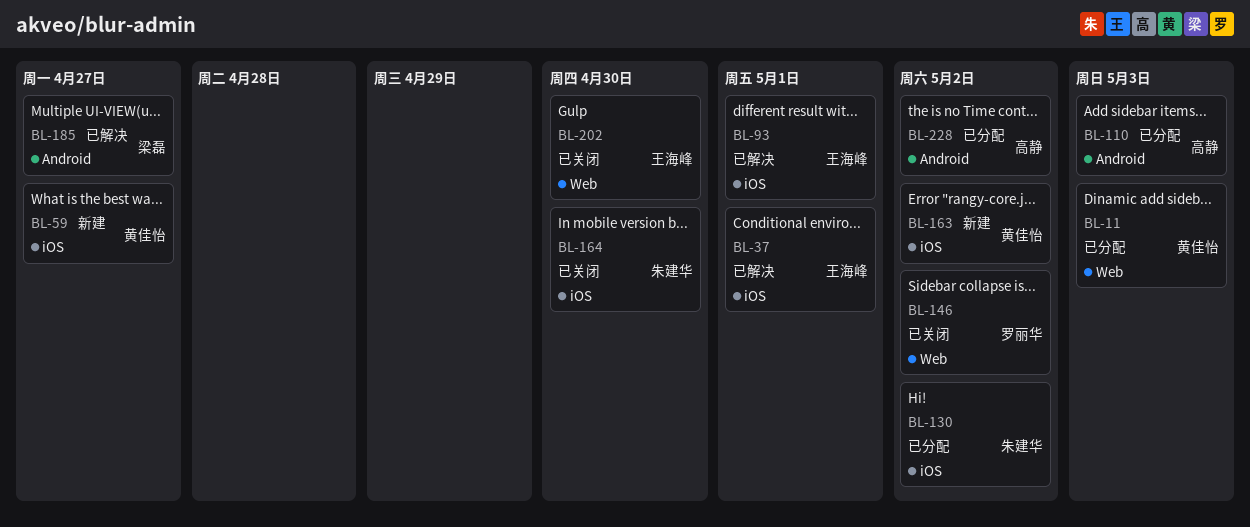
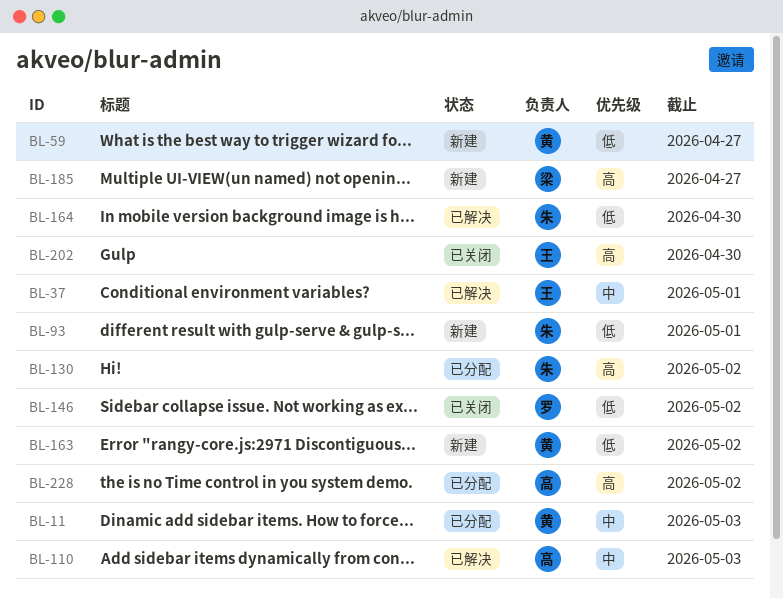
BL-93, status: 已解决 -> 新建
BL-93, owner: 王海峰 -> 朱建华
BL-110, status: 已分配 -> 已解决
BL-164, status: 已关闭 -> 已解决
BL-185, status: 已解决 -> 新建

